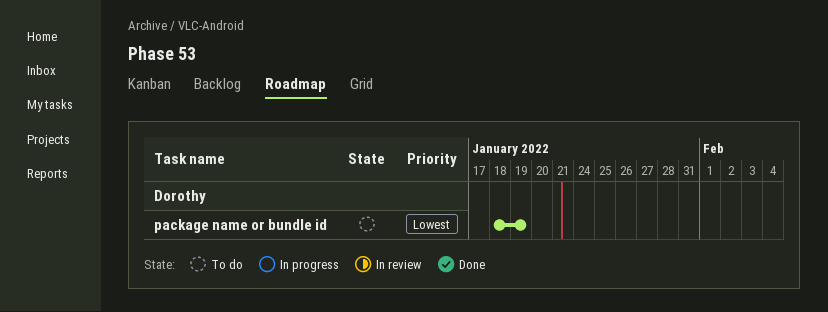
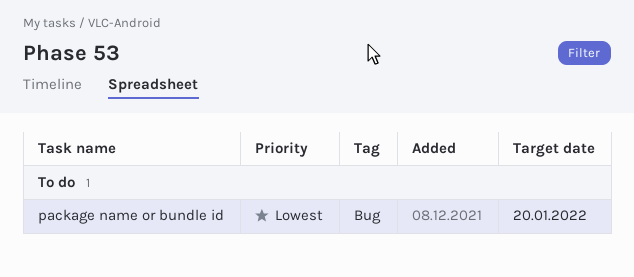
package name or bundle id, due: Jan 19 -> Jan 20

